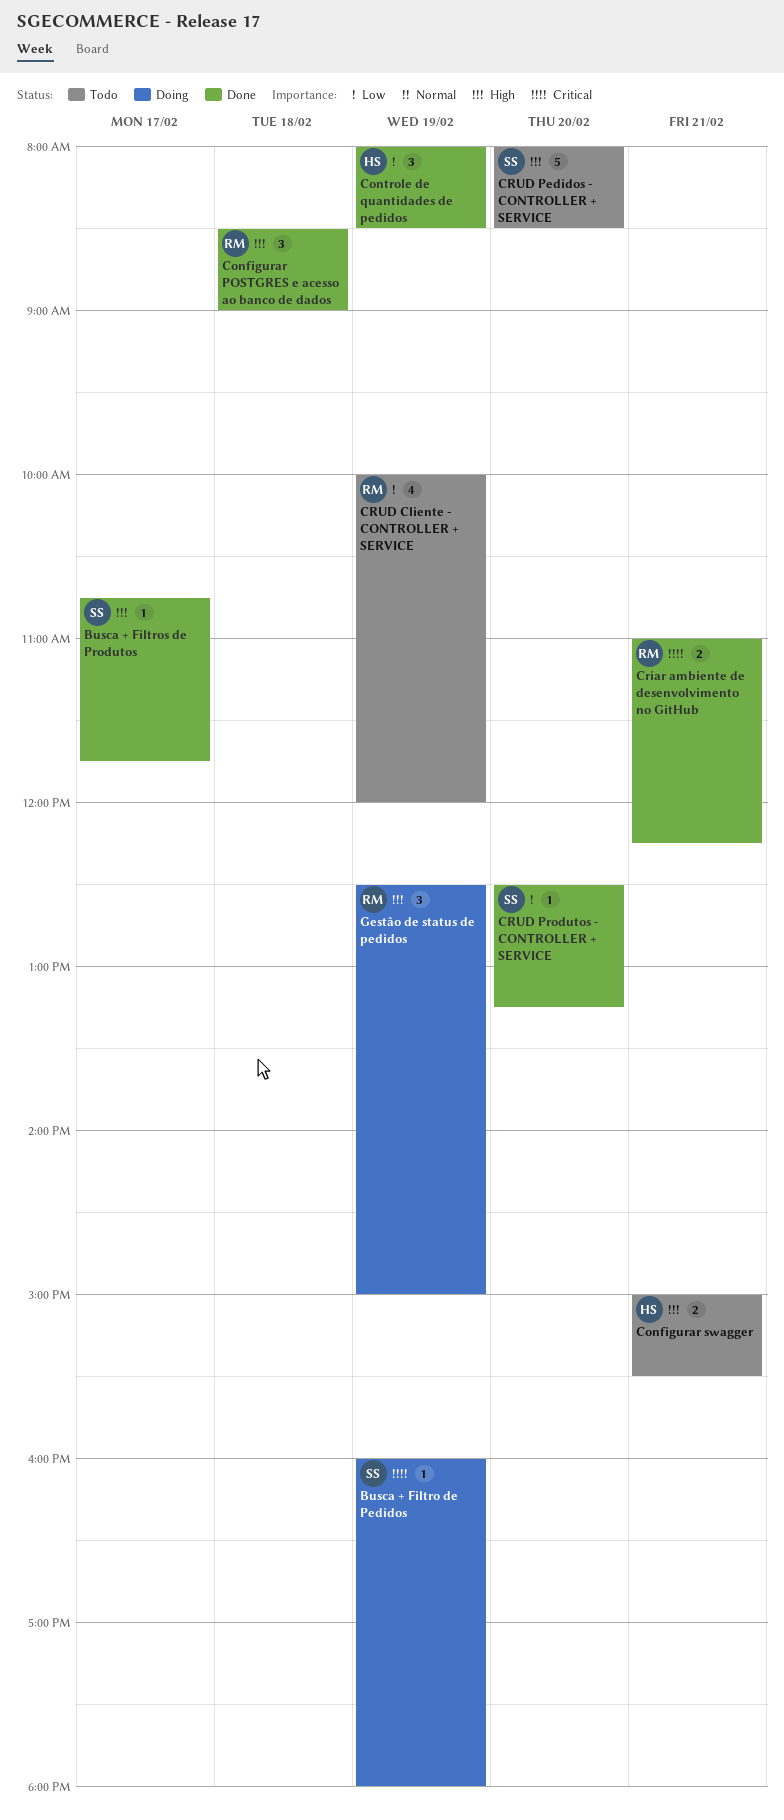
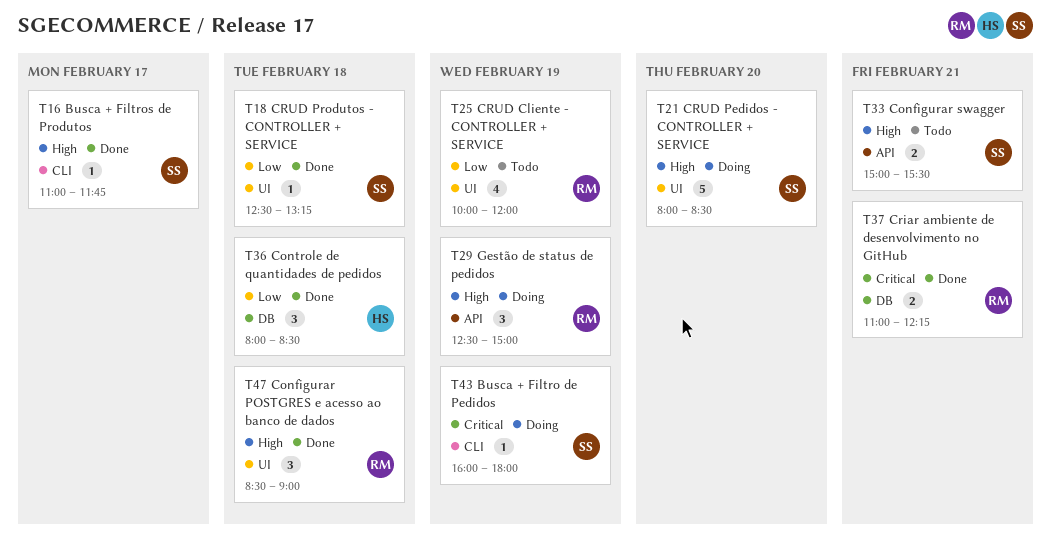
Busca + Filtros de Produtos, begins: 10:45 -> 11:00
Configurar swagger, owner: HS -> SS
Controle de quantidades de pedidos, day: Feb 19 -> Feb 18
CRUD Pedidos - CONTROLLER + SERVICE, status: Todo -> Doing
CRUD Produtos - CONTROLLER + SERVICE, day: Feb 20 -> Feb 18

